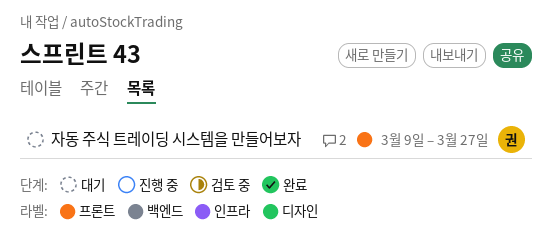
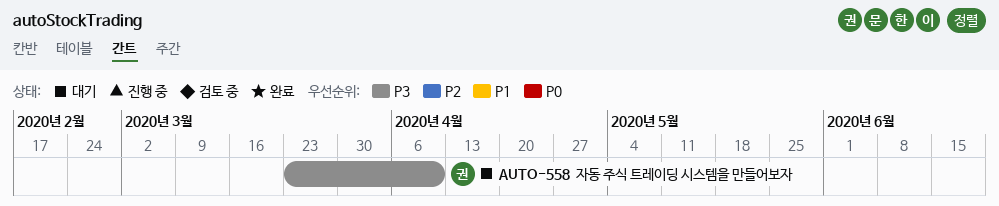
자동 주식 트레이딩 시스템을 만들어보자, start: Mar 9 -> Mar 23
자동 주식 트레이딩 시스템을 만들어보자, due: Mar 27 -> Apr 10

